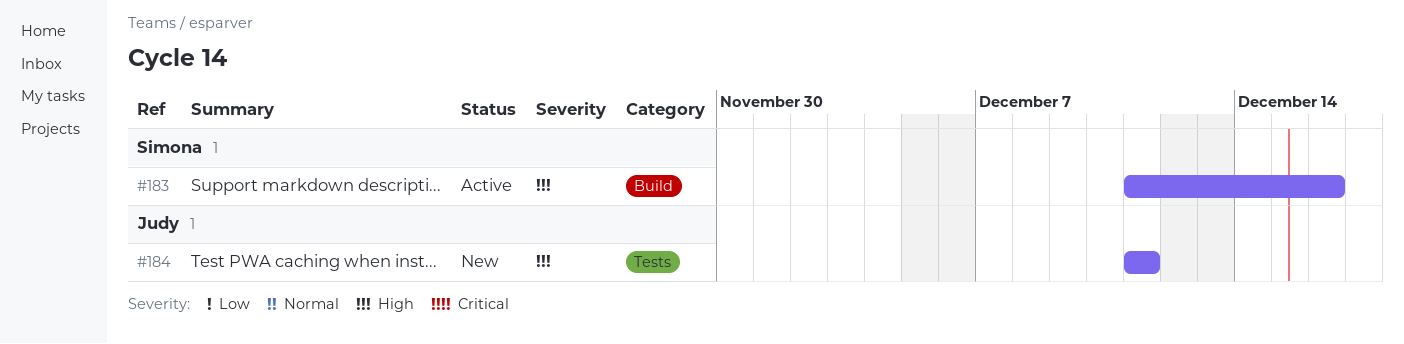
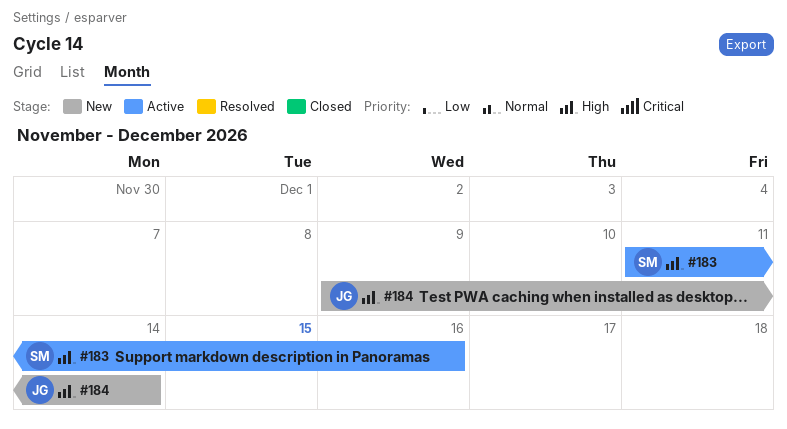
#184, start: Dec 11 -> Dec 9
#184, due: Dec 11 -> Dec 14

